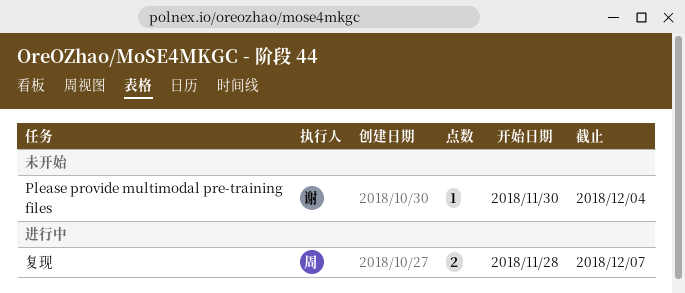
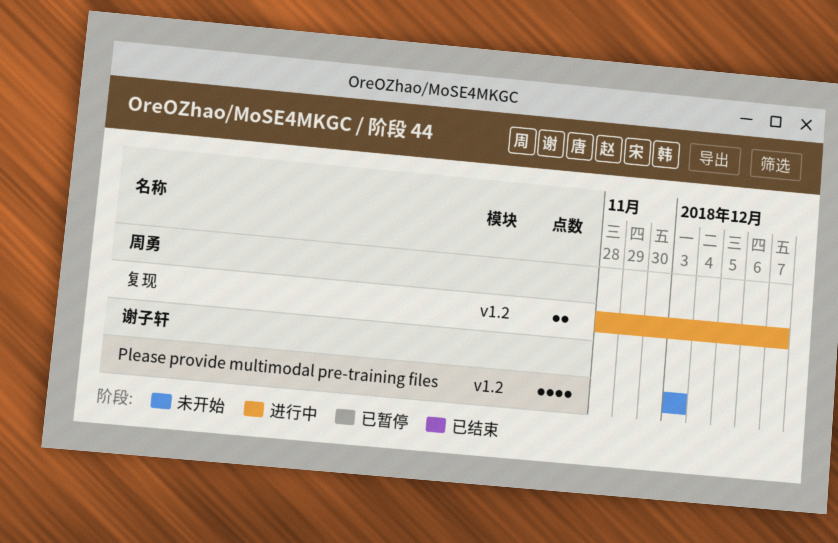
Please provide multimodal pre-training files, estimate: 1 -> 4
Please provide multimodal pre-training files, start: Nov 30 -> Dec 3
Please provide multimodal pre-training files, due: Dec 4 -> Dec 3

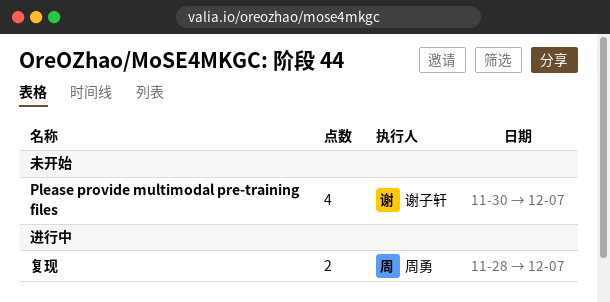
Please provide multimodal pre-training files, start: Dec 3 -> Nov 30
Please provide multimodal pre-training files, due: Dec 3 -> Dec 7

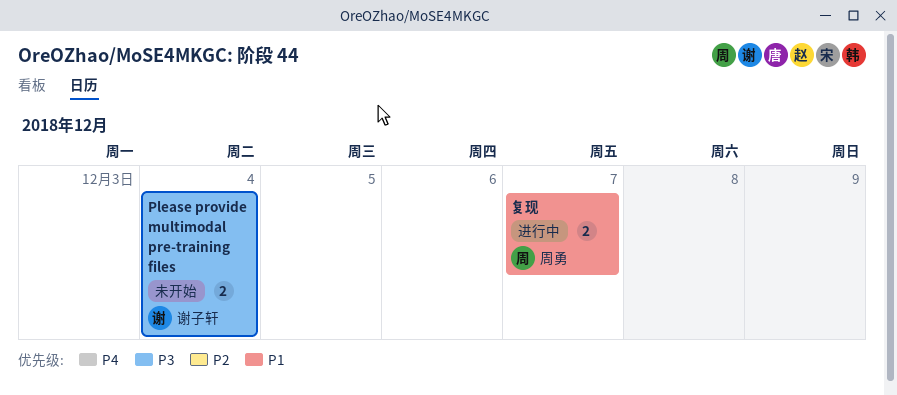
Please provide multimodal pre-training files, estimate: 4 -> 2
Please provide multimodal pre-training files, due: Dec 7 -> Dec 4

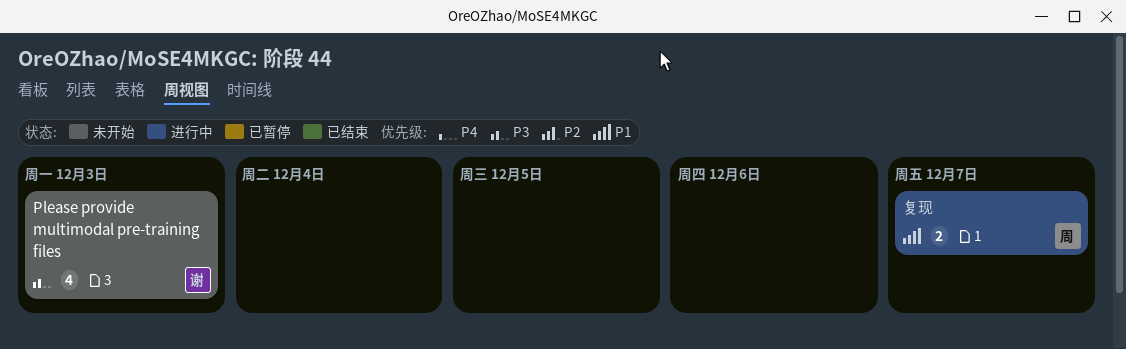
Please provide multimodal pre-training files, estimate: 2 -> 4
Please provide multimodal pre-training files, due: Dec 4 -> Dec 3

